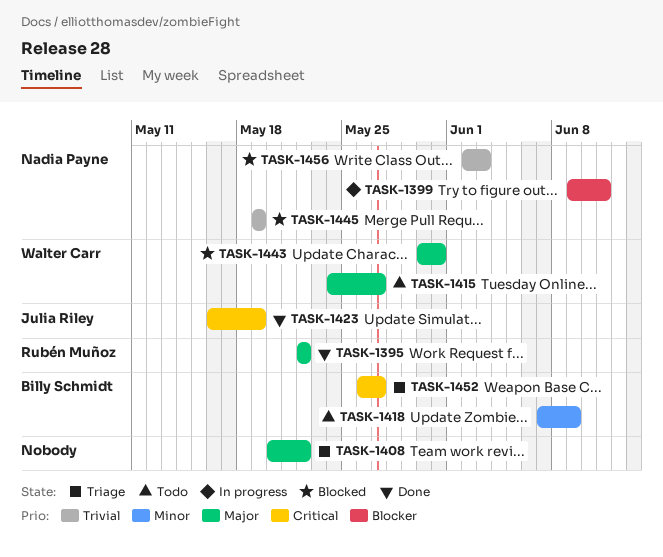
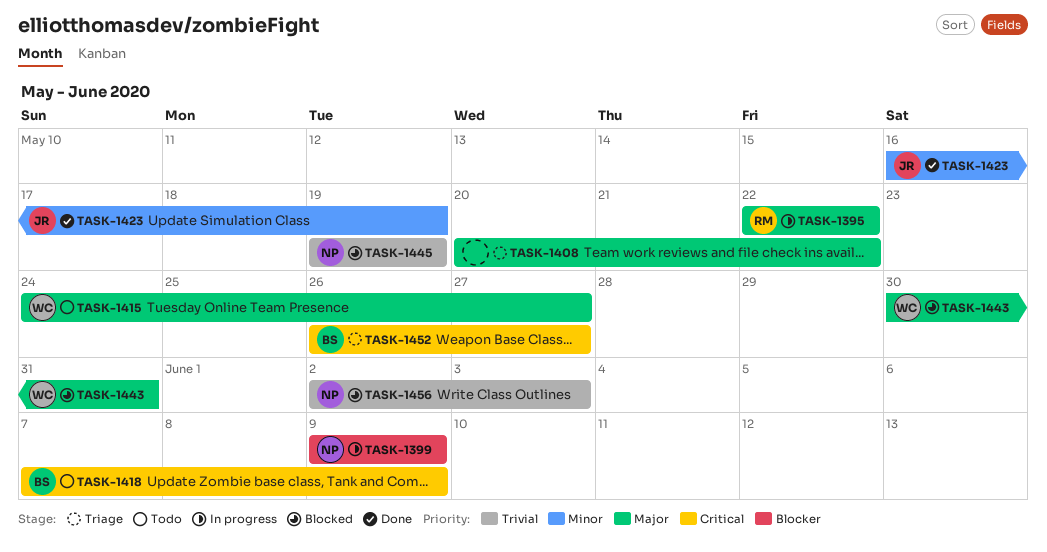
TASK-1395, status: Done -> In progress
TASK-1399, due: Jun 11 -> Jun 9
TASK-1418, priority: Minor -> Critical
TASK-1423, priority: Critical -> Minor

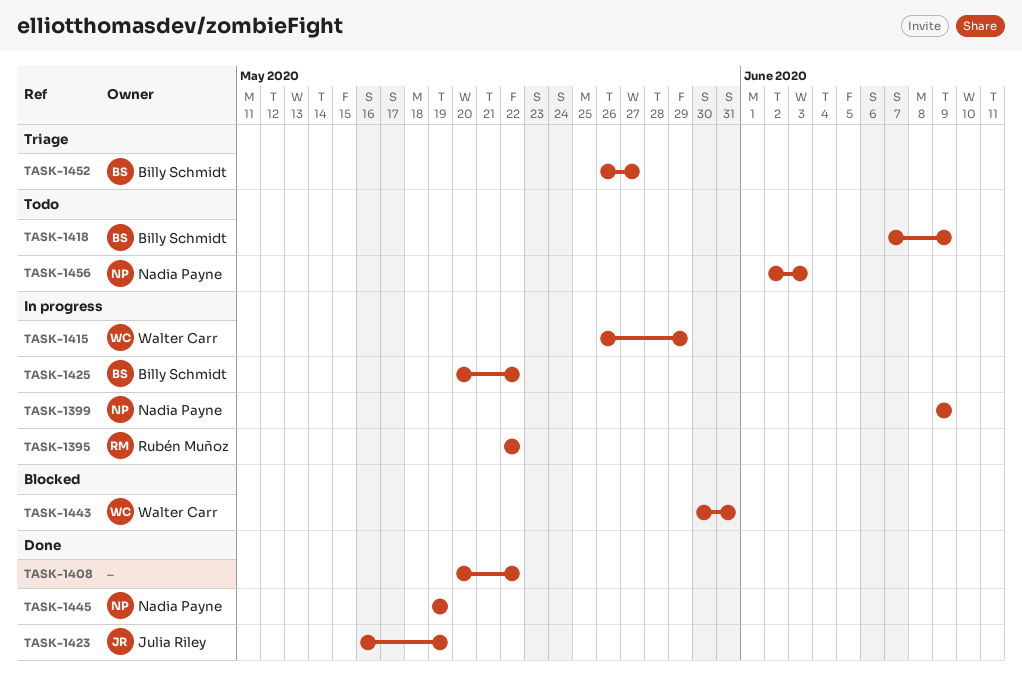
TASK-1408, status: Triage -> Done
TASK-1415, status: Todo -> In progress
TASK-1415, start: May 24 -> May 26
TASK-1415, due: May 27 -> May 29
TASK-1425: none -> present
TASK-1445, status: Blocked -> Done
TASK-1456, status: Blocked -> Todo

